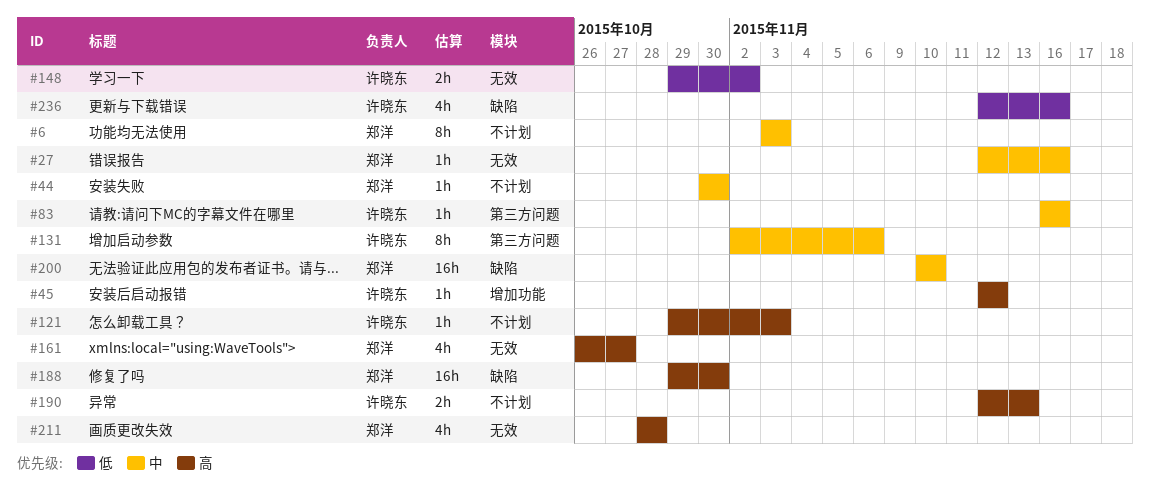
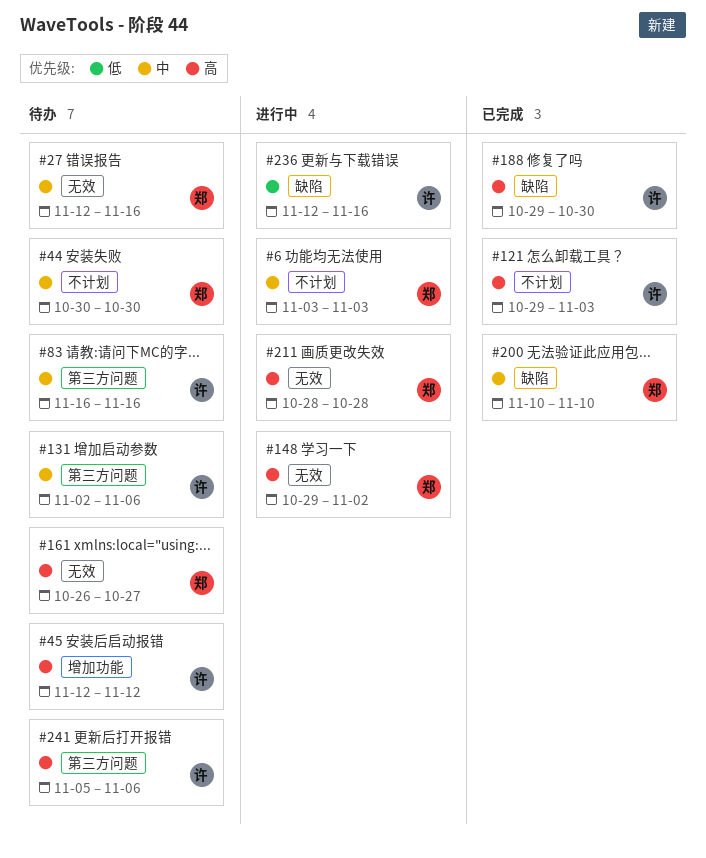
#148, owner: 许晓东 -> 郑洋
#148, priority: 低 -> 高
#188, owner: 郑洋 -> 许晓东
#190: present -> none
#241: none -> present

